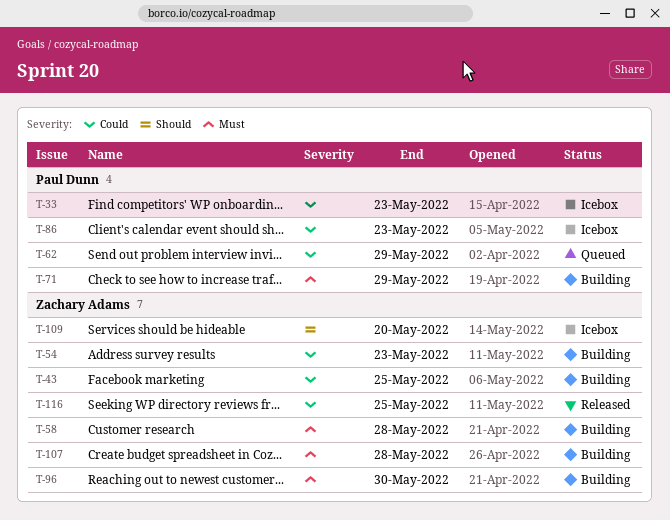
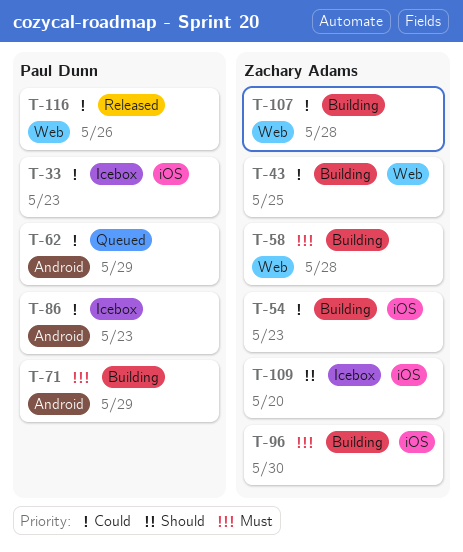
T-107, priority: Must -> Could
T-116, owner: Zachary Adams -> Paul Dunn
T-116, due: May 25 -> May 26

